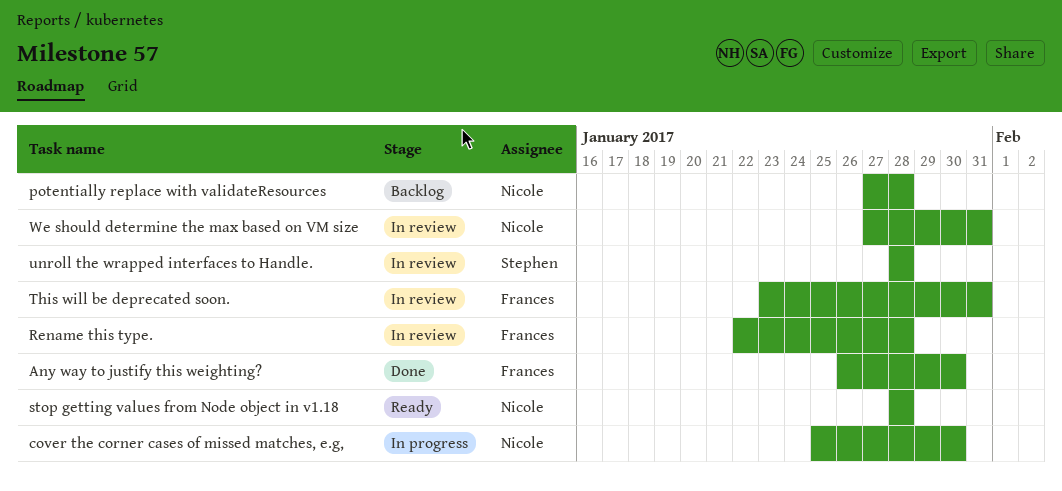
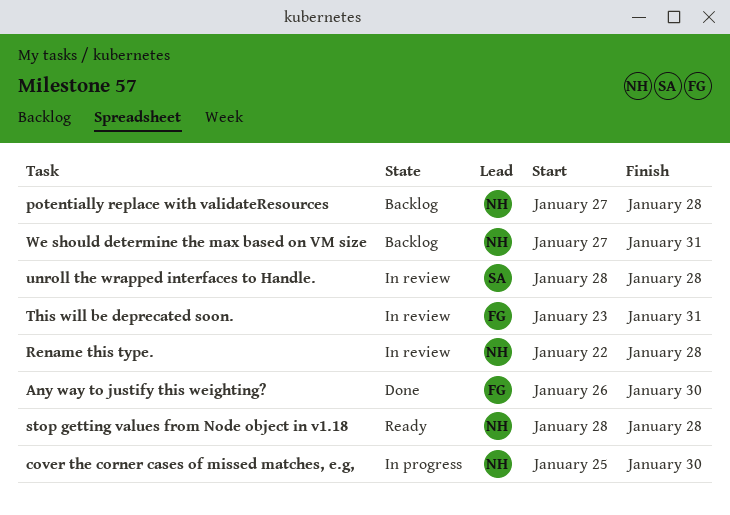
Rename this type., owner: Frances -> Nicole
We should determine the max based on VM size, status: In review -> Backlog

